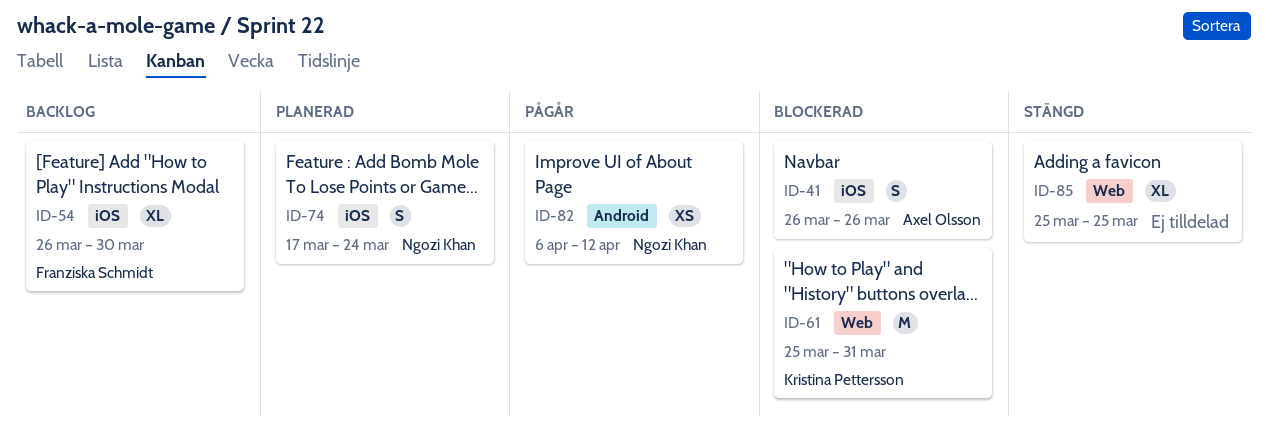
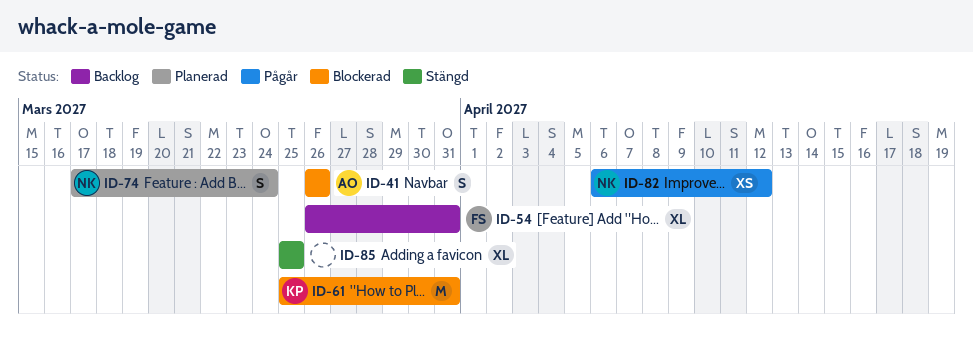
ID-54, due: Mar 30 -> Mar 31

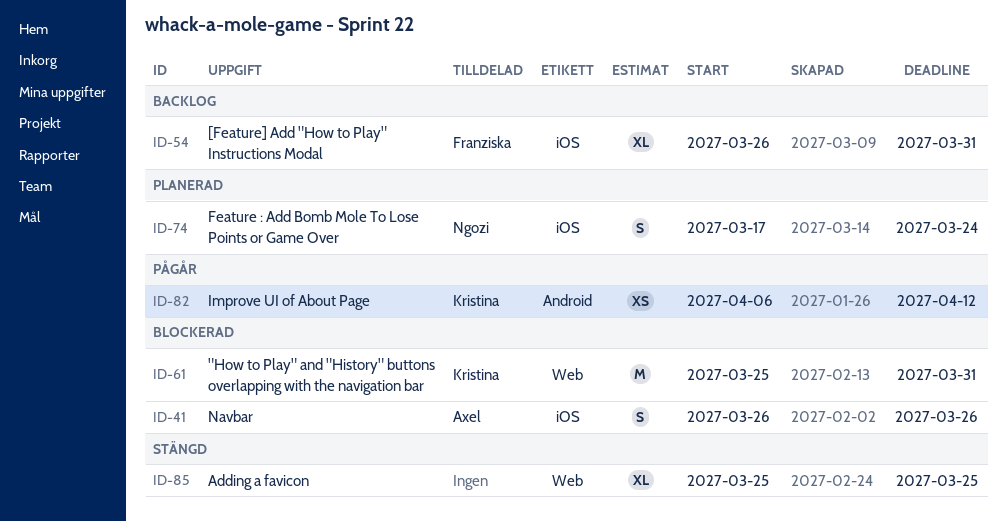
ID-82, owner: Ngozi -> Kristina

